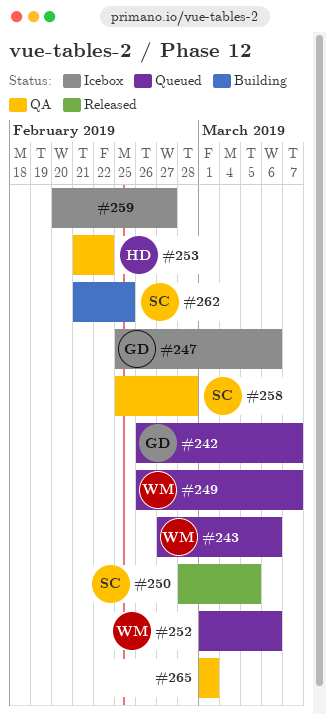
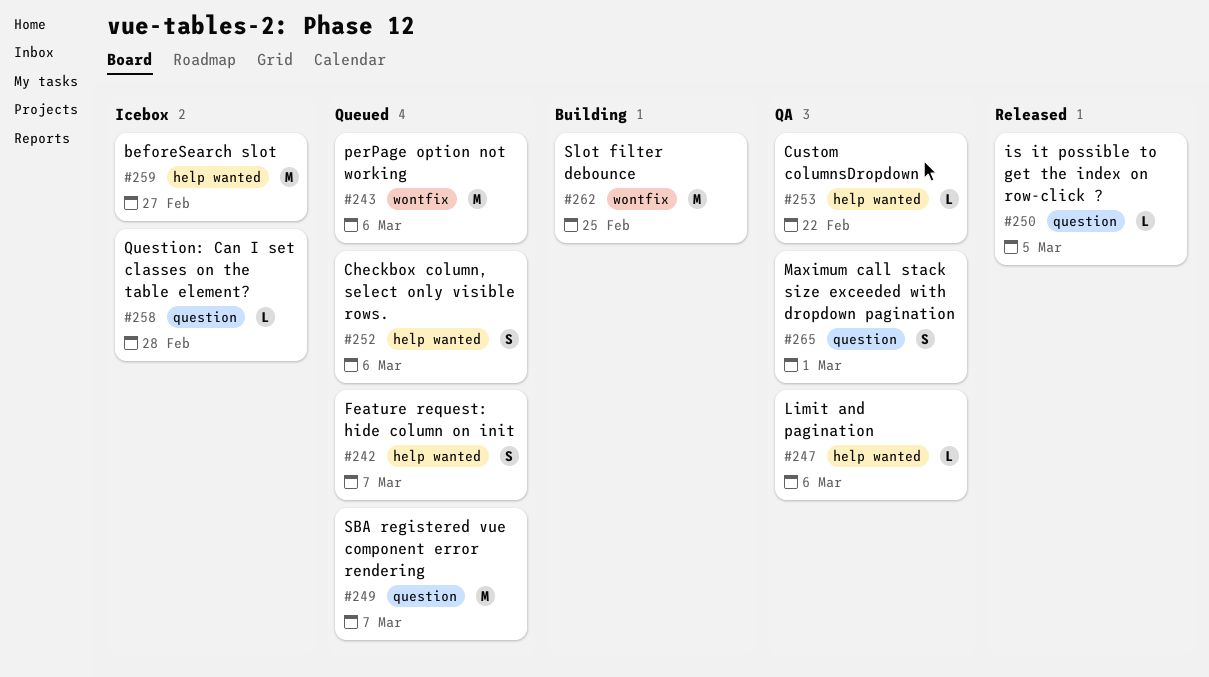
#247, status: Icebox -> QA
#258, status: QA -> Icebox

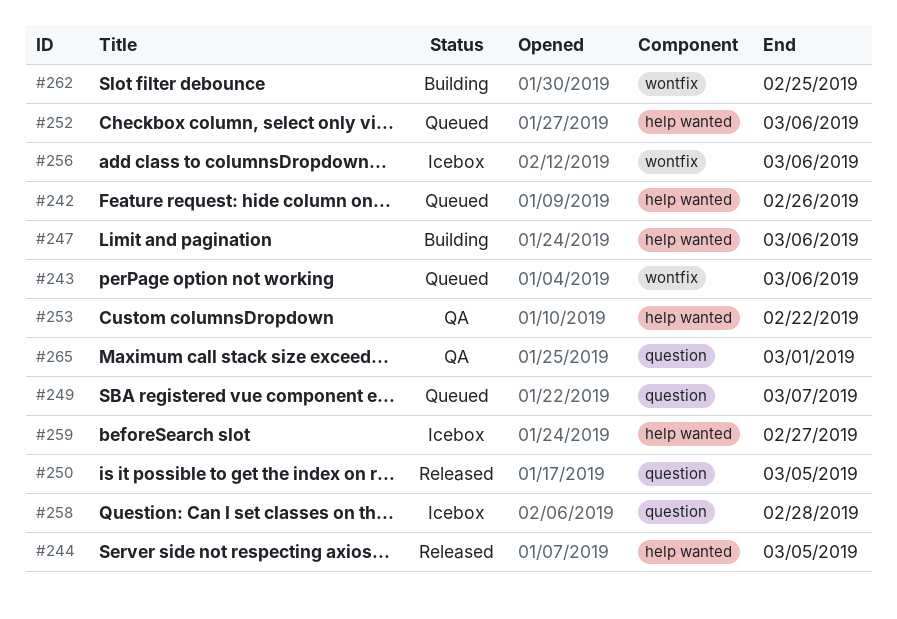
#242, due: Mar 7 -> Feb 26
#244: none -> present
#247, status: QA -> Building
#256: none -> present

